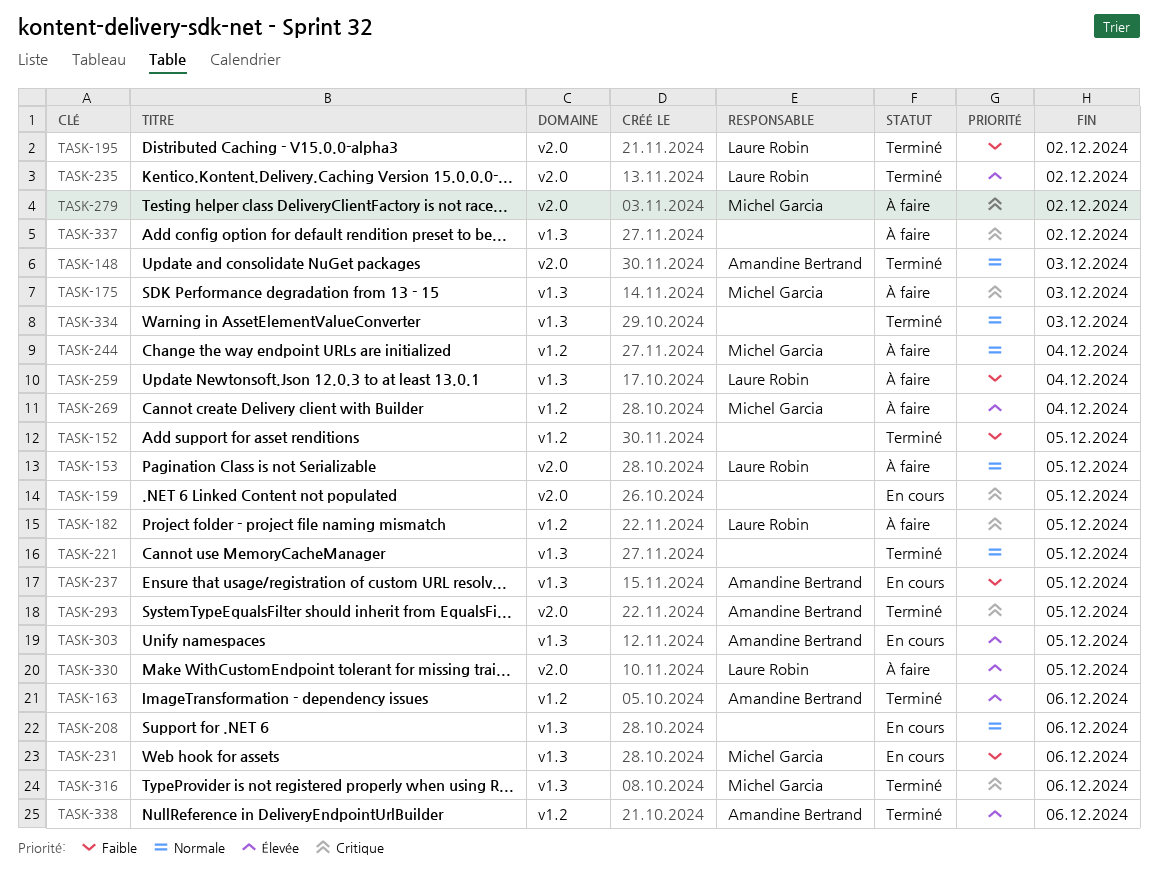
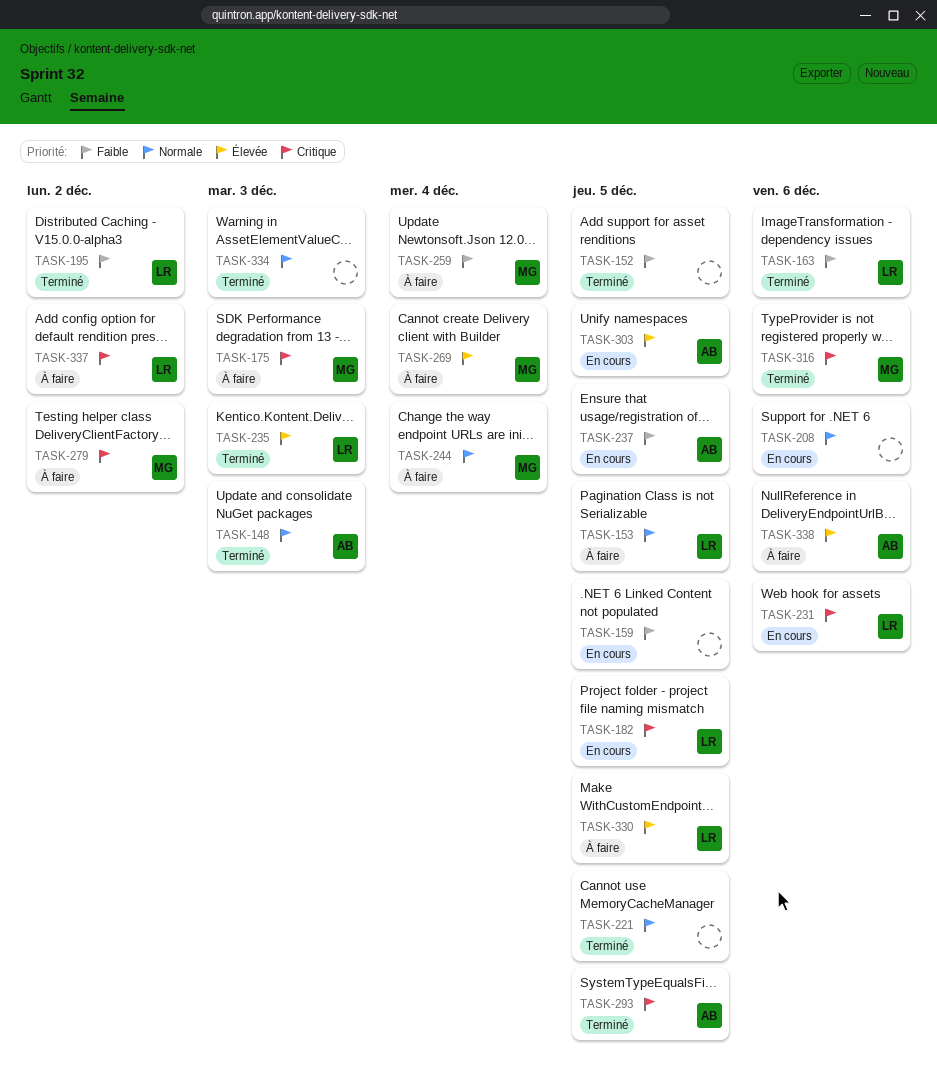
TASK-159, priority: Critique -> Faible
TASK-163, owner: Amandine Bertrand -> Laure Robin
TASK-163, priority: Élevée -> Faible
TASK-182, status: À faire -> En cours
TASK-231, owner: Michel Garcia -> Laure Robin
TASK-231, priority: Faible -> Critique
TASK-235, due: Dec 2 -> Dec 3
TASK-259, owner: Laure Robin -> Michel Garcia
TASK-337, owner: none -> Laure Robin
TASK-338, status: Terminé -> À faire

